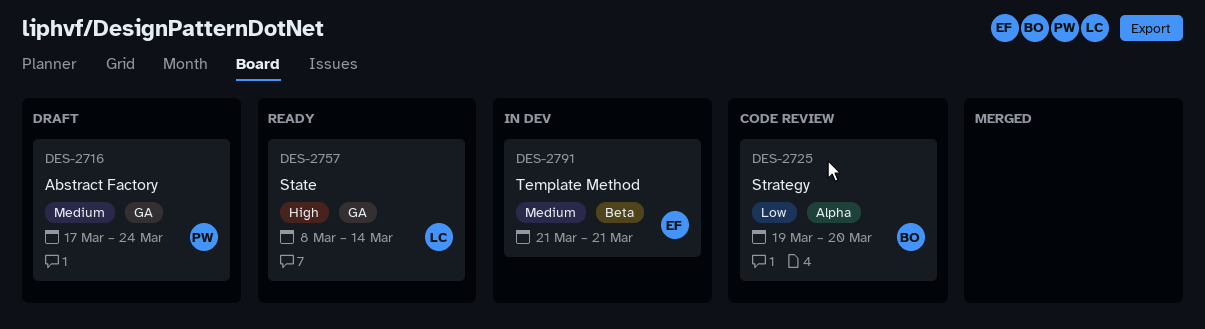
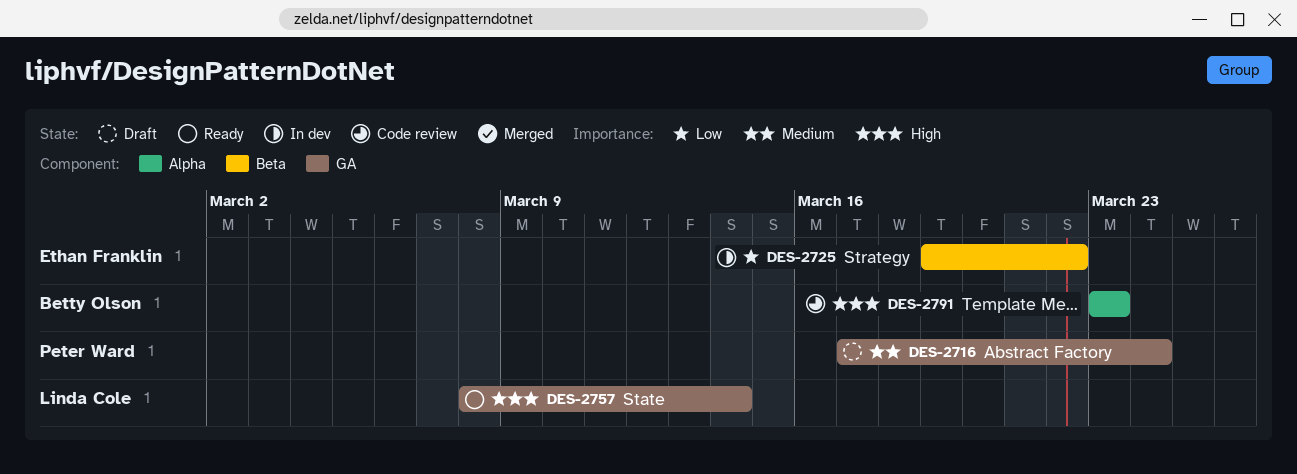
DES-2725, status: Code review -> In dev
DES-2725, owner: Betty Olson -> Ethan Franklin
DES-2725, label: Alpha -> Beta
DES-2725, due: Mar 20 -> Mar 22
DES-2791, status: In dev -> Code review
DES-2791, owner: Ethan Franklin -> Betty Olson
DES-2791, priority: Medium -> High
DES-2791, label: Beta -> Alpha
DES-2791, start: Mar 21 -> Mar 23
DES-2791, due: Mar 21 -> Mar 23

